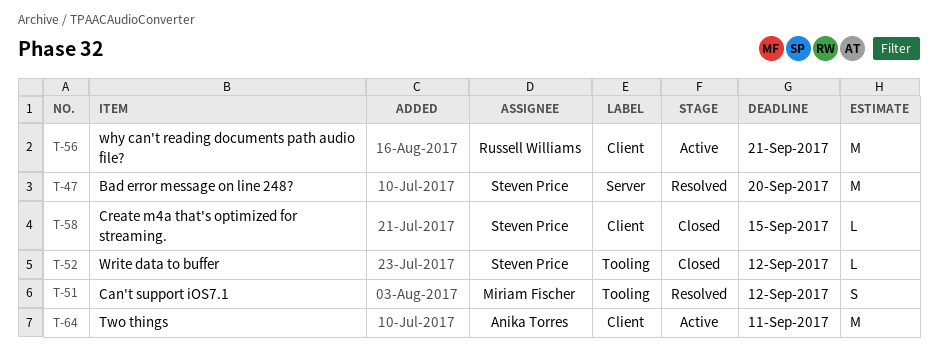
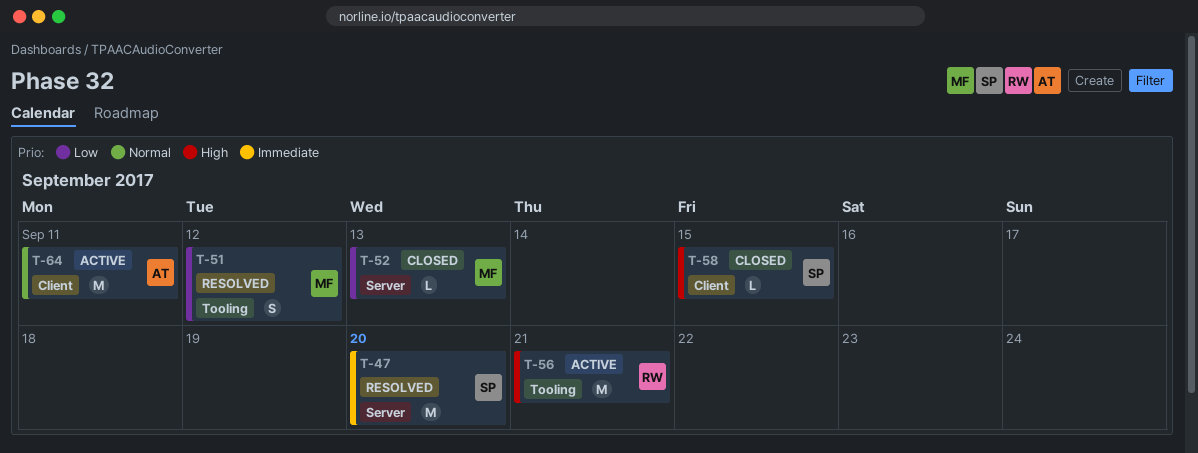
T-52, owner: Steven Price -> Miriam Fischer
T-52, label: Tooling -> Server
T-52, due: Sep 12 -> Sep 13
T-56, label: Client -> Tooling

